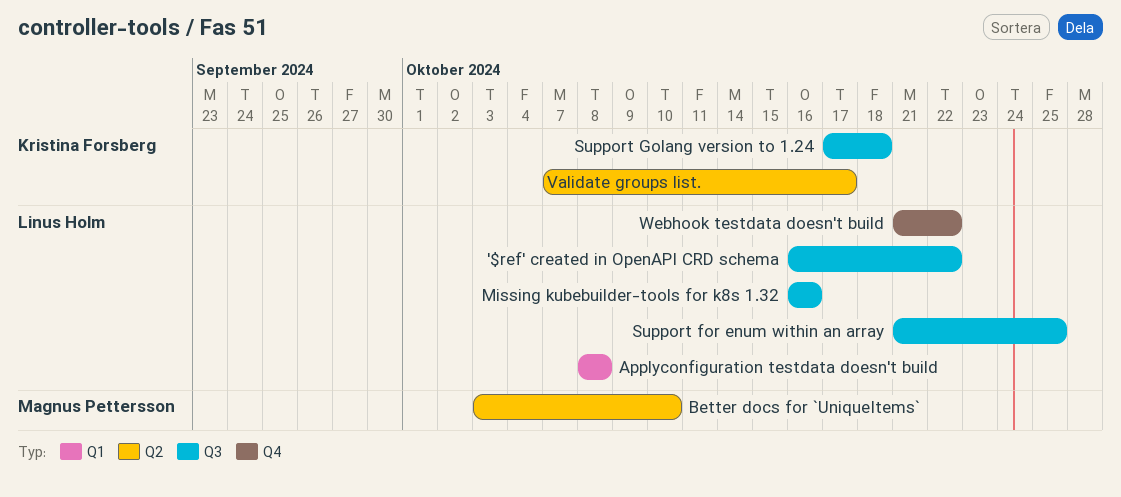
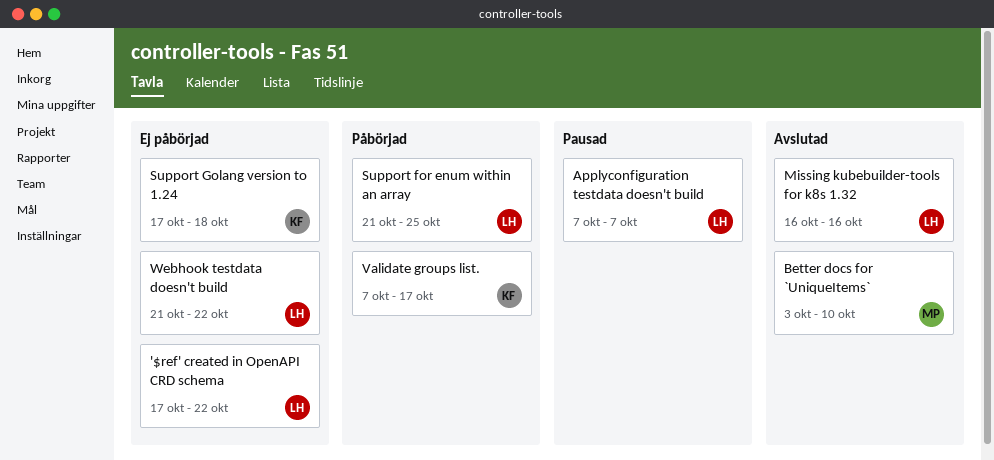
'$ref' created in OpenAPI CRD schema, start: Oct 16 -> Oct 17
Applyconfiguration testdata doesn't build, start: Oct 8 -> Oct 7
Applyconfiguration testdata doesn't build, due: Oct 8 -> Oct 7

